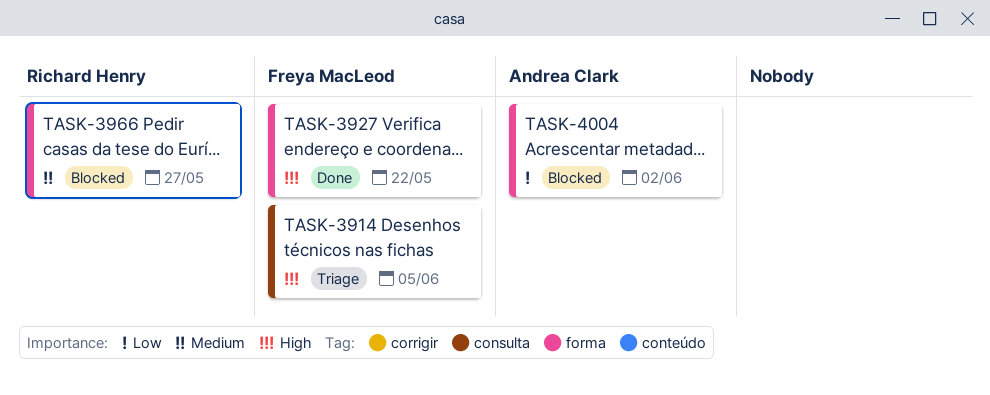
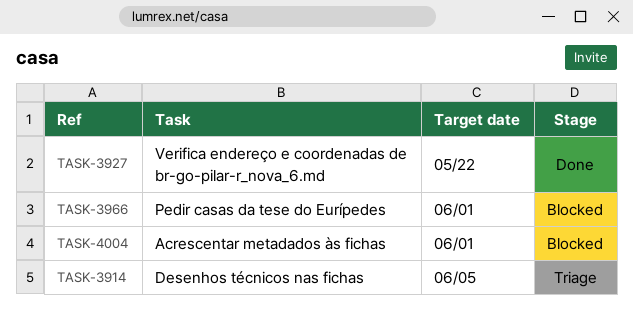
TASK-3966, due: May 27 -> Jun 1
TASK-4004, due: Jun 2 -> Jun 1

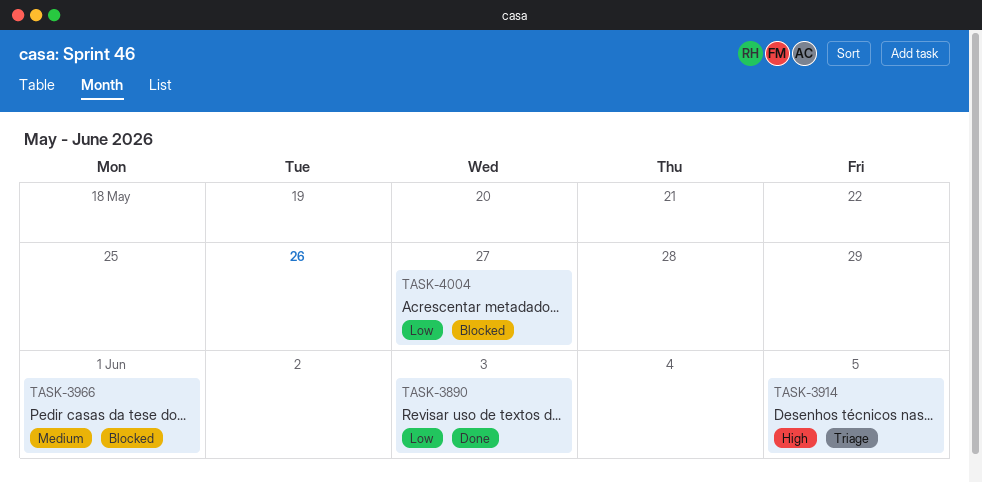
TASK-3890: none -> present
TASK-3927: present -> none
TASK-4004, due: Jun 1 -> May 27

